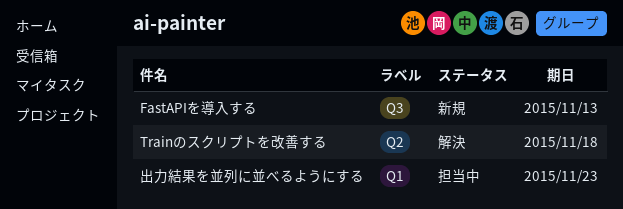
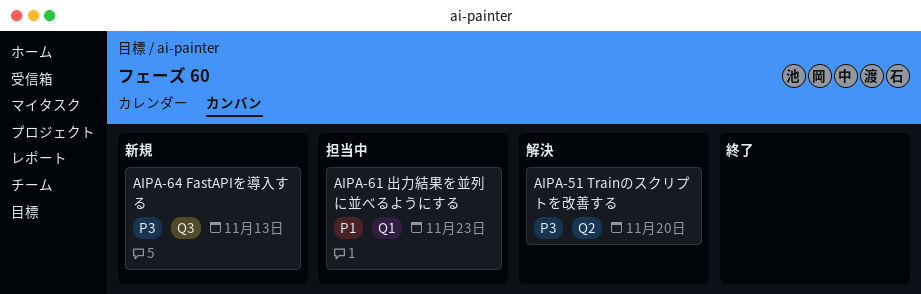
Trainのスクリプトを改善する, due: Nov 18 -> Nov 20

